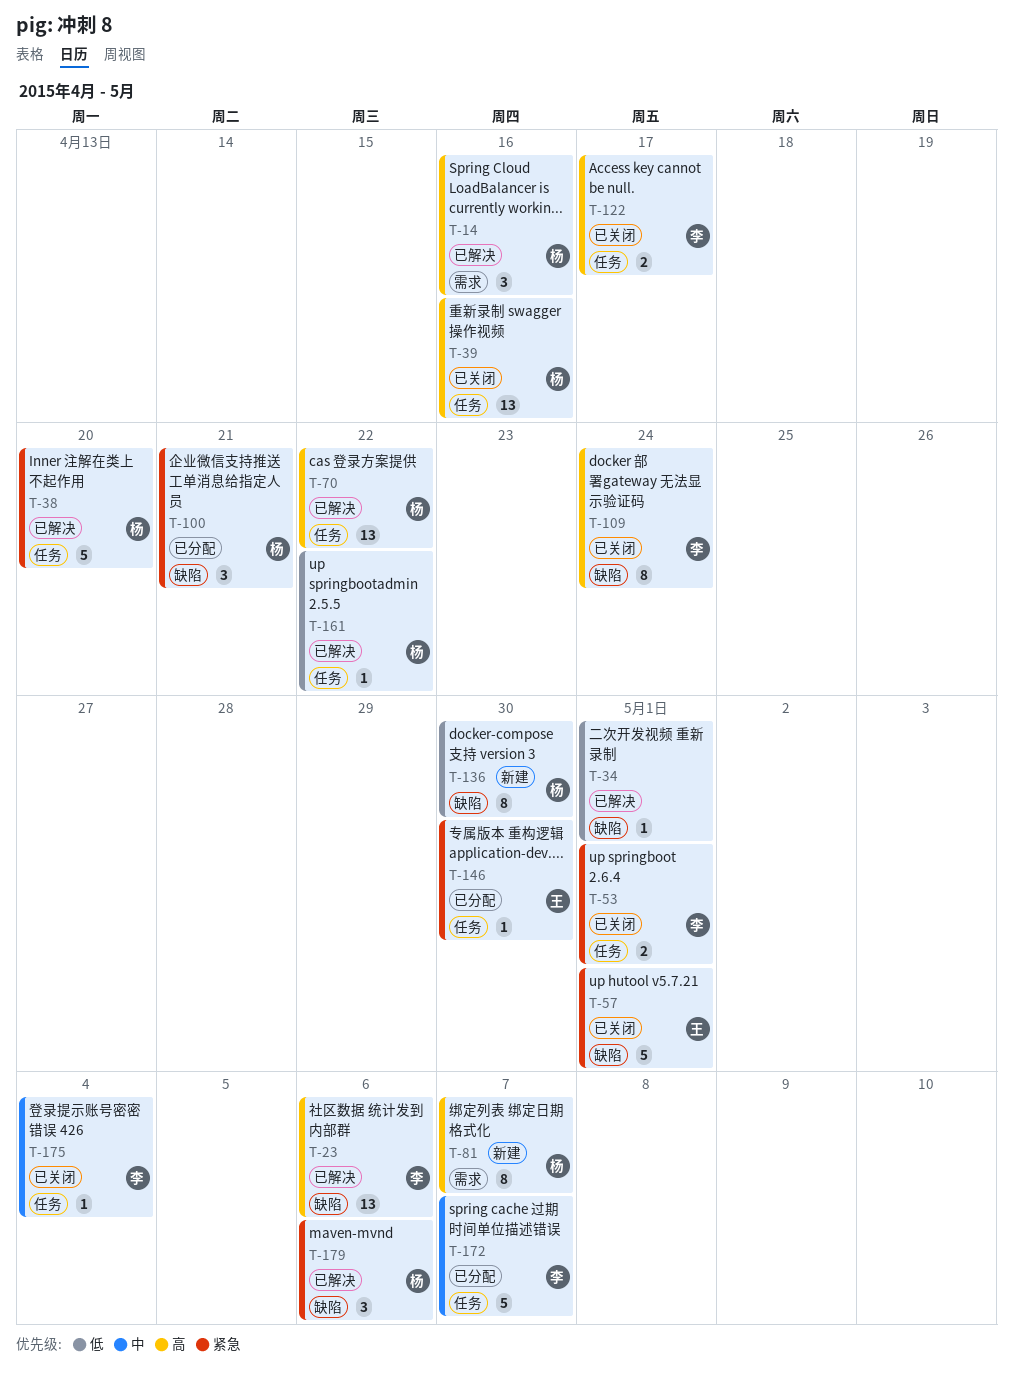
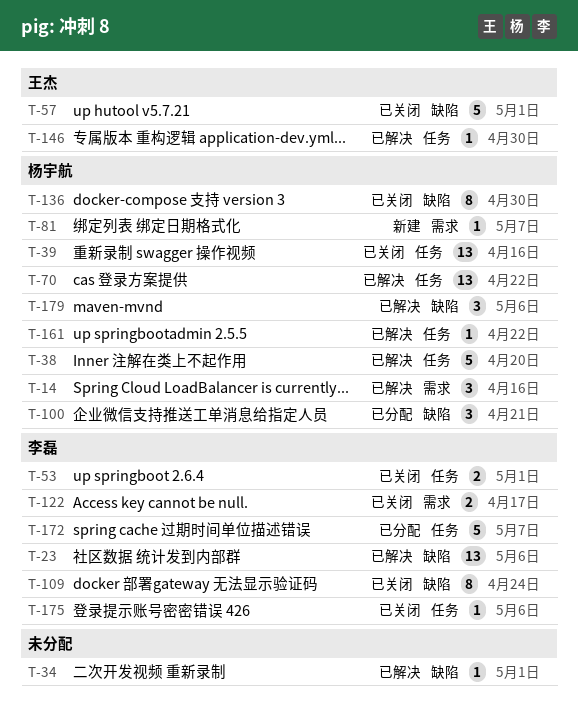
T-81, estimate: 8 -> 1
T-122, label: 任务 -> 需求
T-136, status: 新建 -> 已关闭
T-146, status: 已分配 -> 已解决
T-175, due: May 4 -> May 6

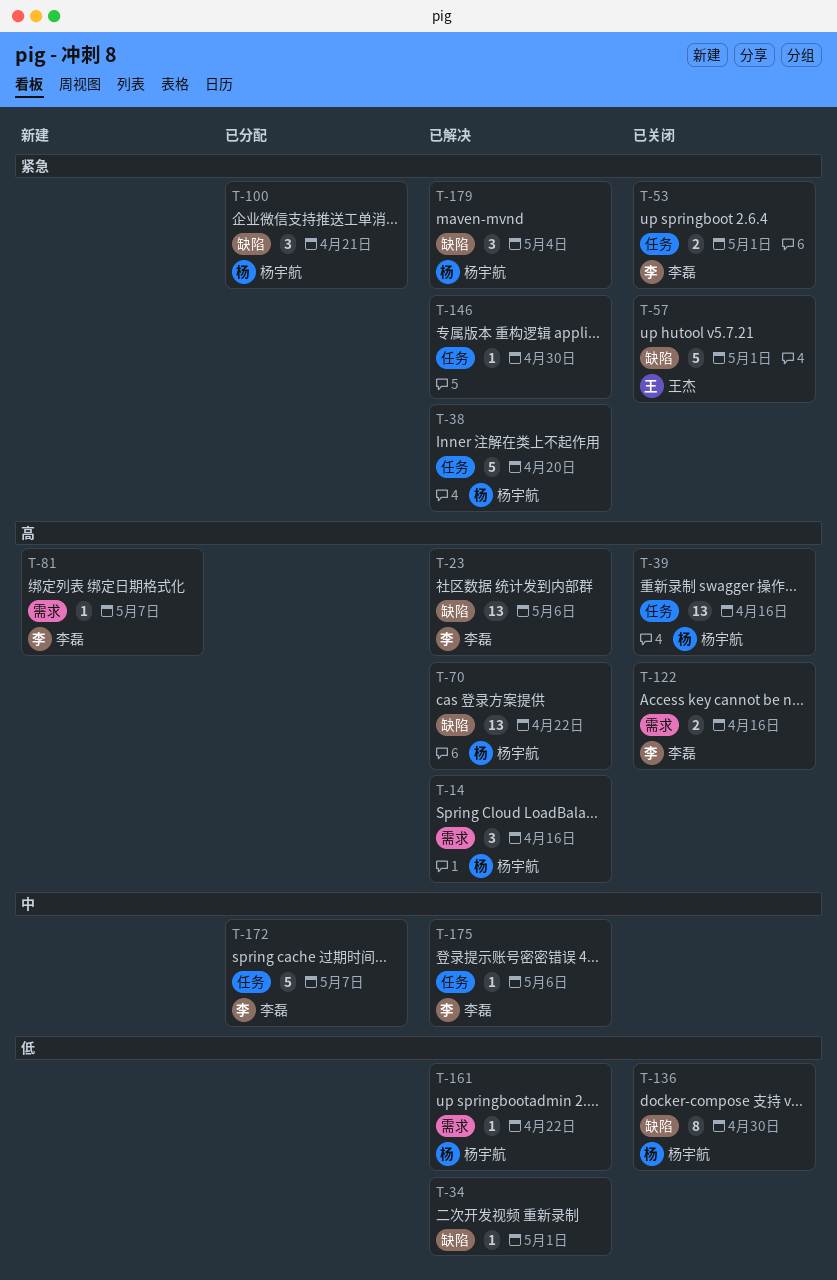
T-70, label: 任务 -> 缺陷
T-81, owner: 杨宇航 -> 李磊
T-109: present -> none
T-122, due: Apr 17 -> Apr 16
T-146, owner: 王杰 -> none
T-161, label: 任务 -> 需求
T-175, status: 已关闭 -> 已解决
T-179, due: May 6 -> May 4

